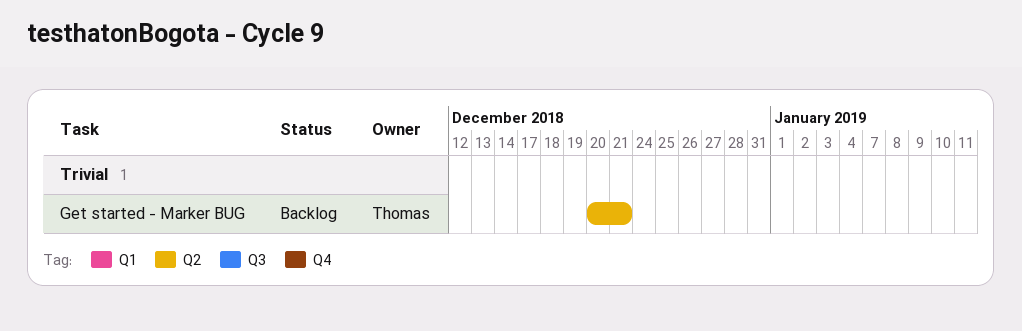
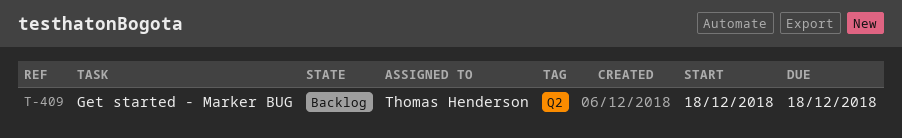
Get started - Marker BUG, start: Dec 20 -> Dec 18
Get started - Marker BUG, due: Dec 21 -> Dec 18

